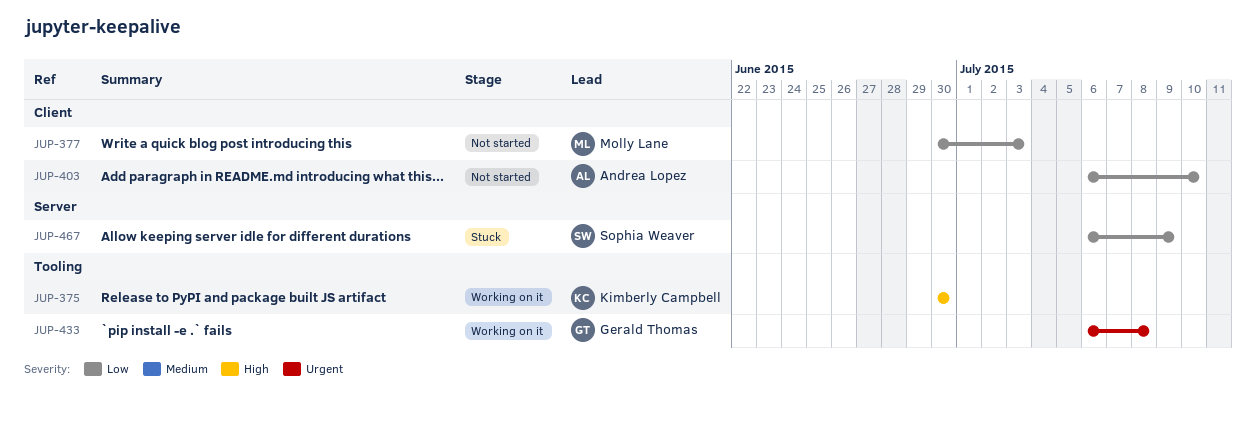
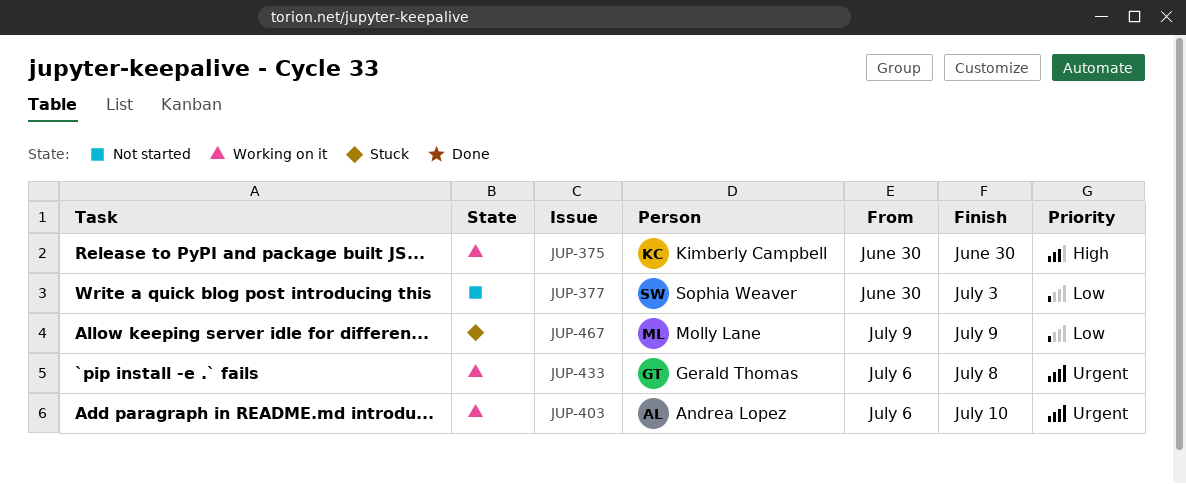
JUP-377, owner: Molly Lane -> Sophia Weaver
JUP-403, status: Not started -> Working on it
JUP-403, priority: Low -> Urgent
JUP-467, owner: Sophia Weaver -> Molly Lane
JUP-467, start: Jul 6 -> Jul 9

